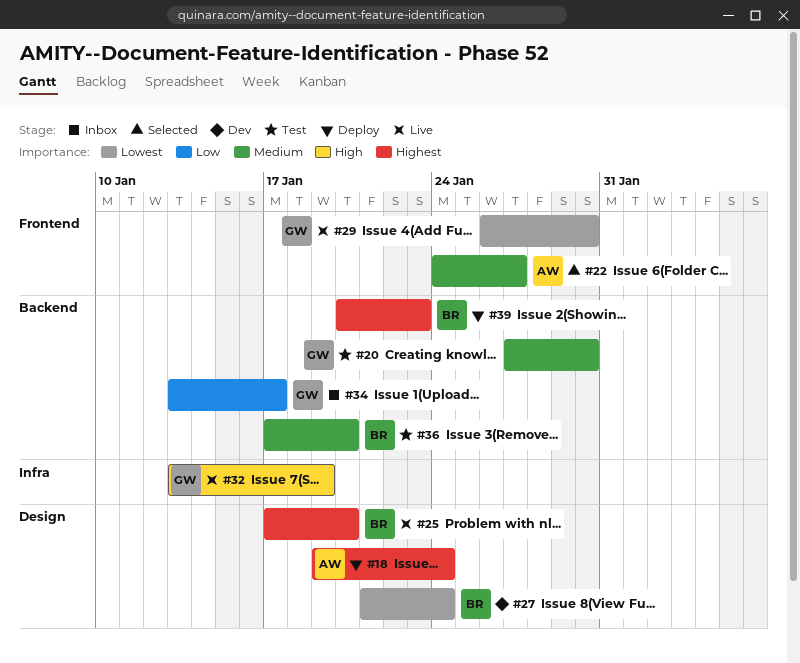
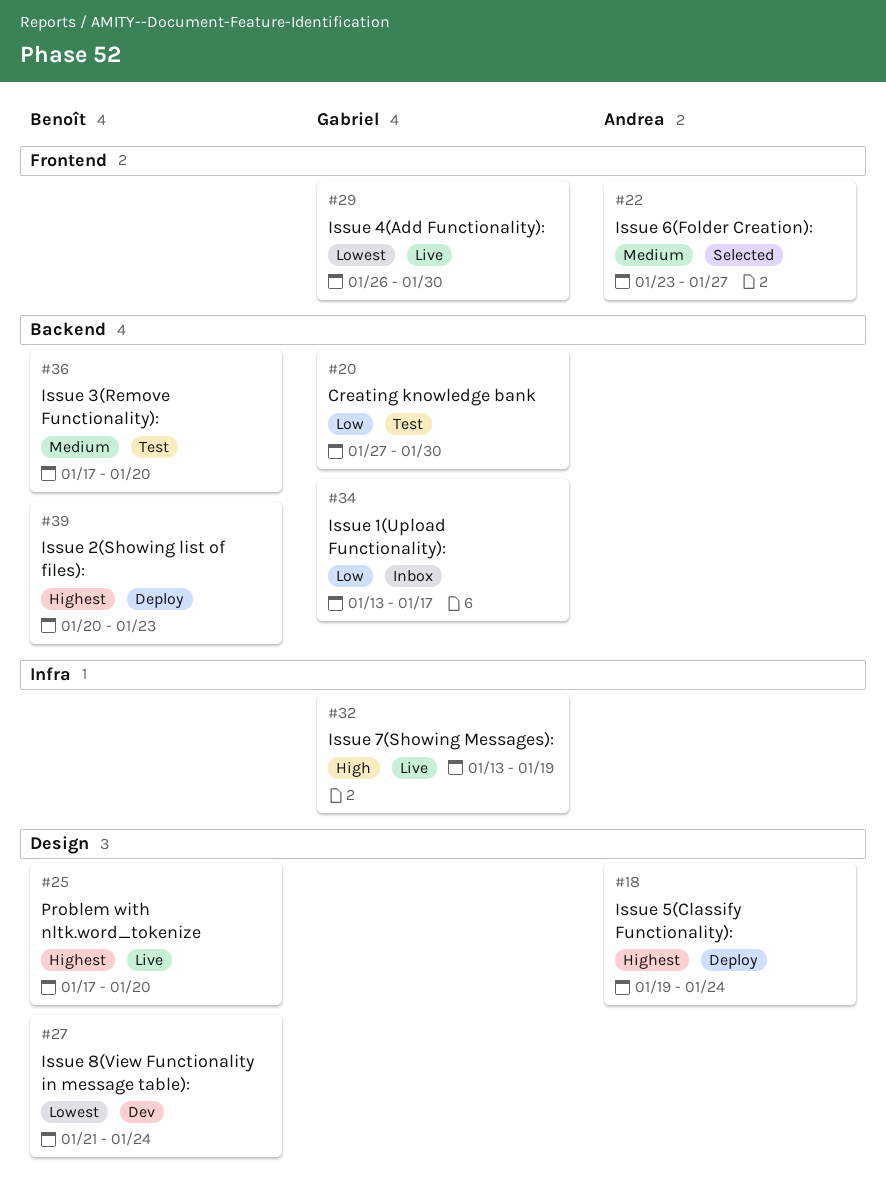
#20, priority: Medium -> Low
#22, start: Jan 24 -> Jan 23

